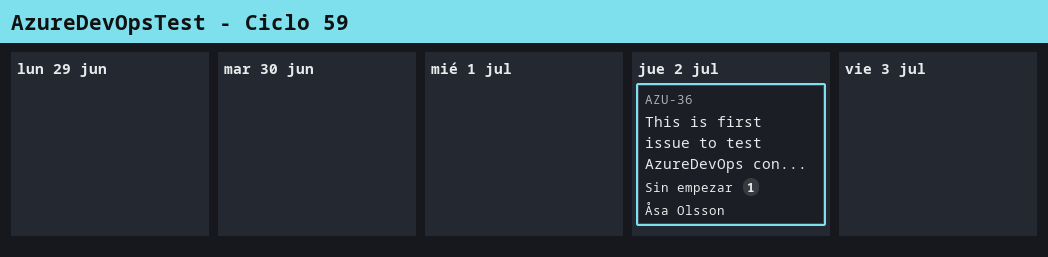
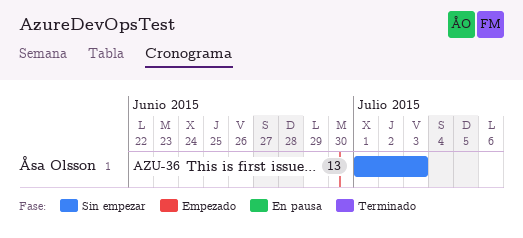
AZU-36, estimate: 1 -> 13
AZU-36, due: Jul 2 -> Jul 3

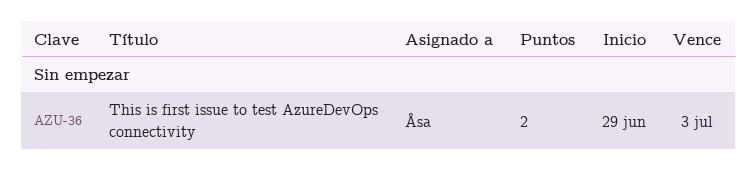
AZU-36, estimate: 13 -> 2
AZU-36, start: Jul 1 -> Jun 29

